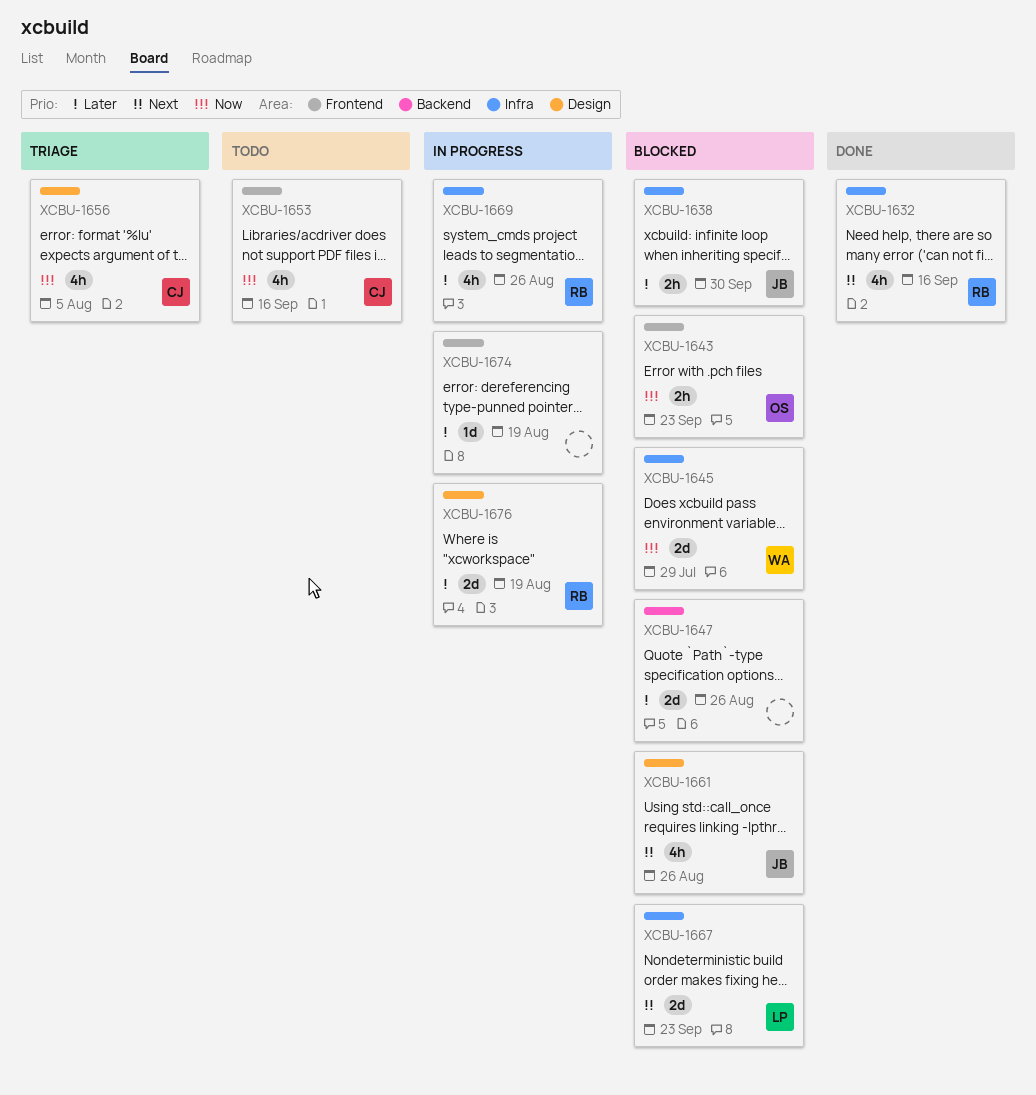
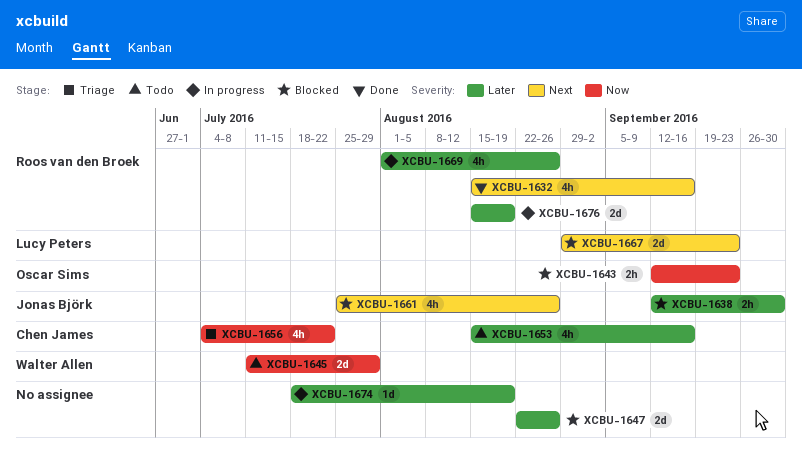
XCBU-1645, status: Blocked -> Todo
XCBU-1653, priority: Now -> Later
XCBU-1656, due: Aug 5 -> Jul 22

